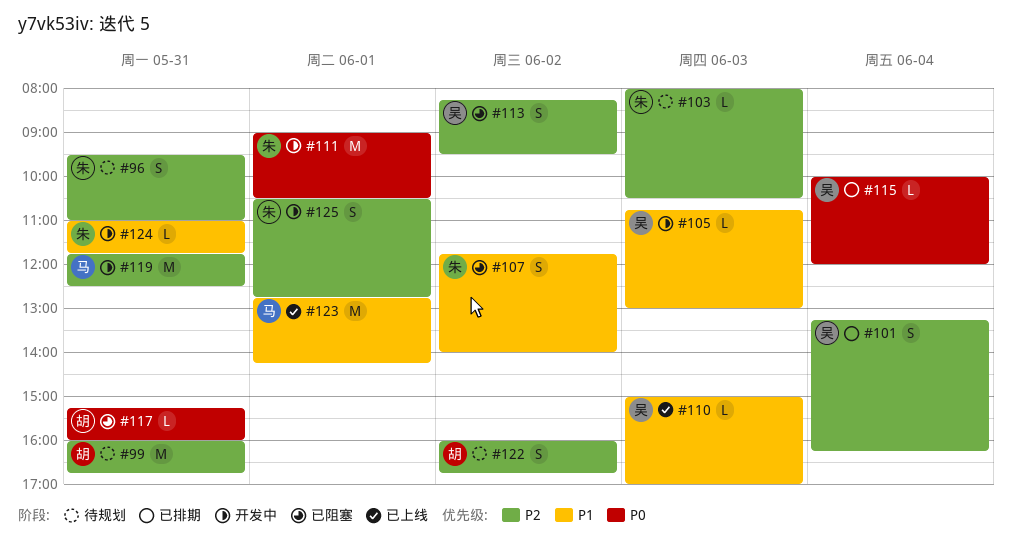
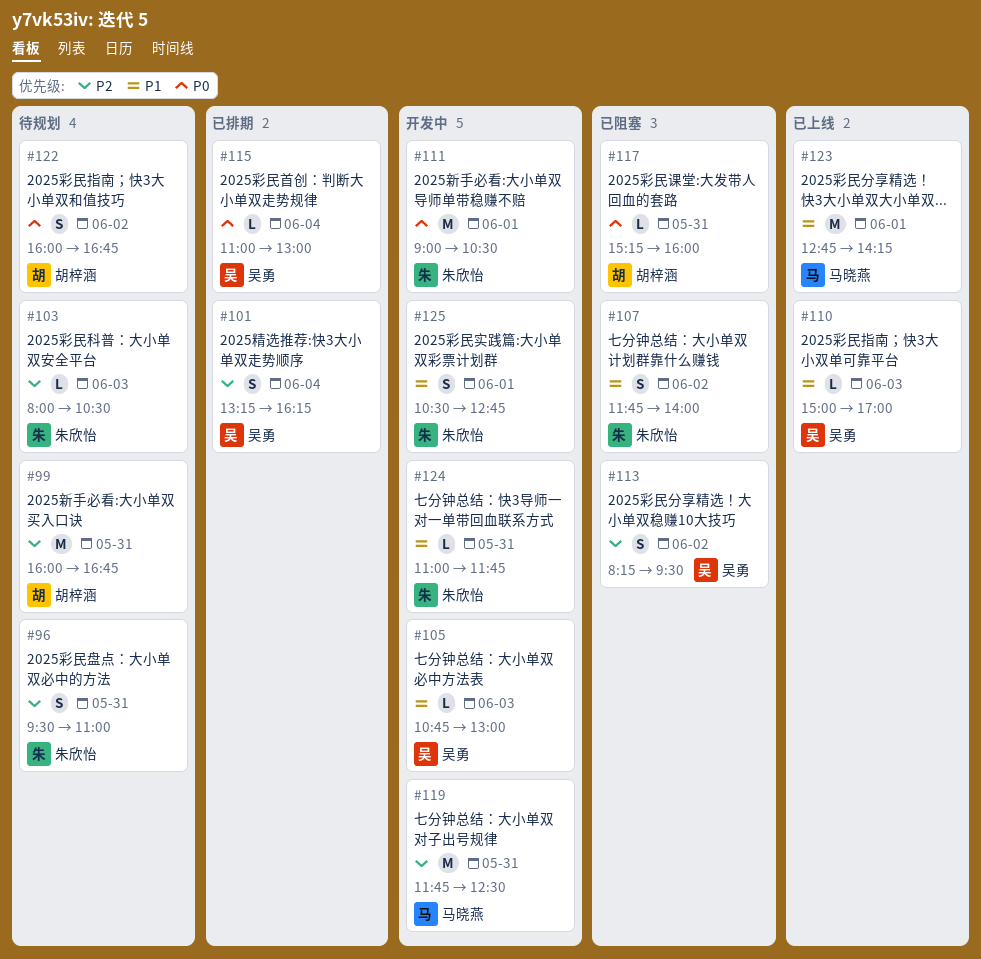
#115, begins: 10:00 -> 11:00
#115, ends: 12:00 -> 13:00
#122, priority: P2 -> P0
#125, priority: P2 -> P1

